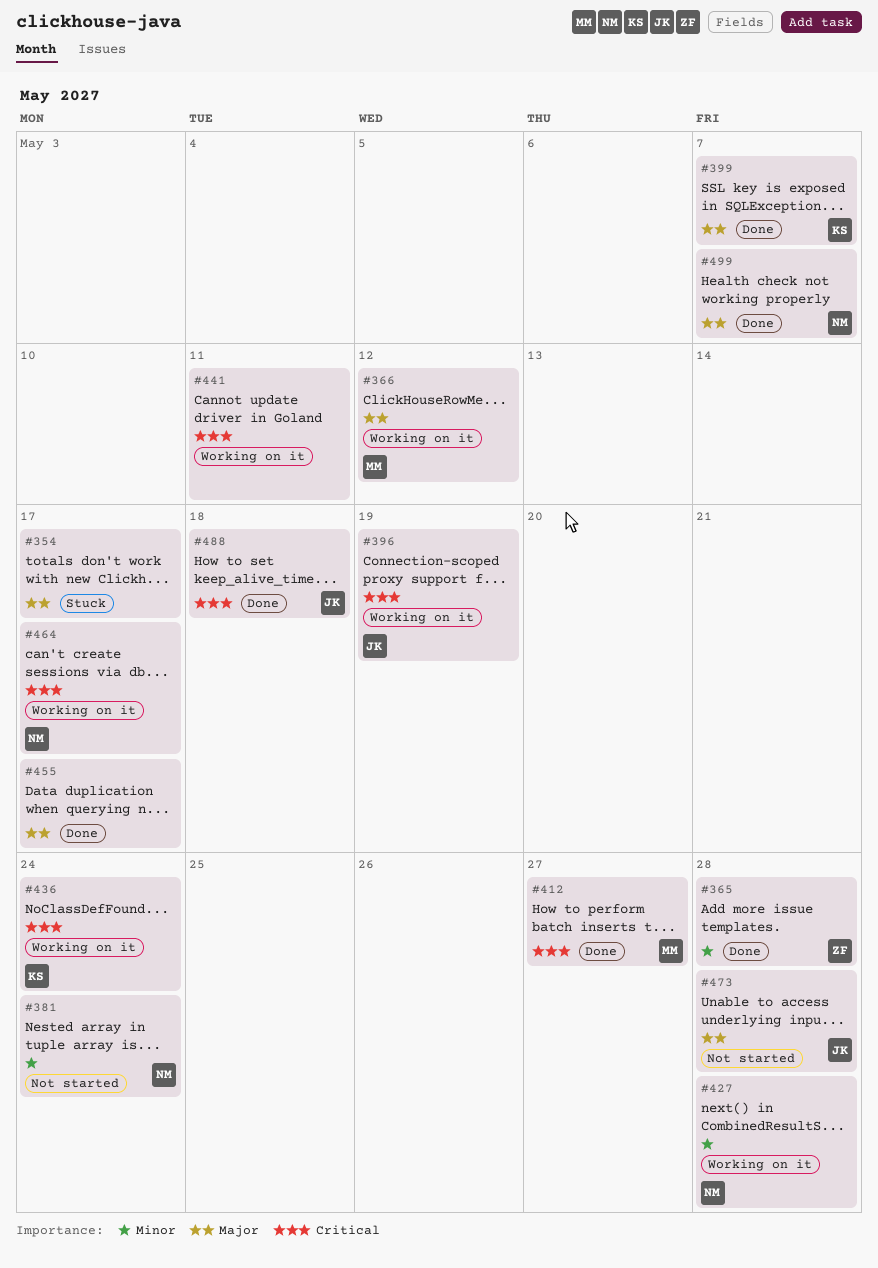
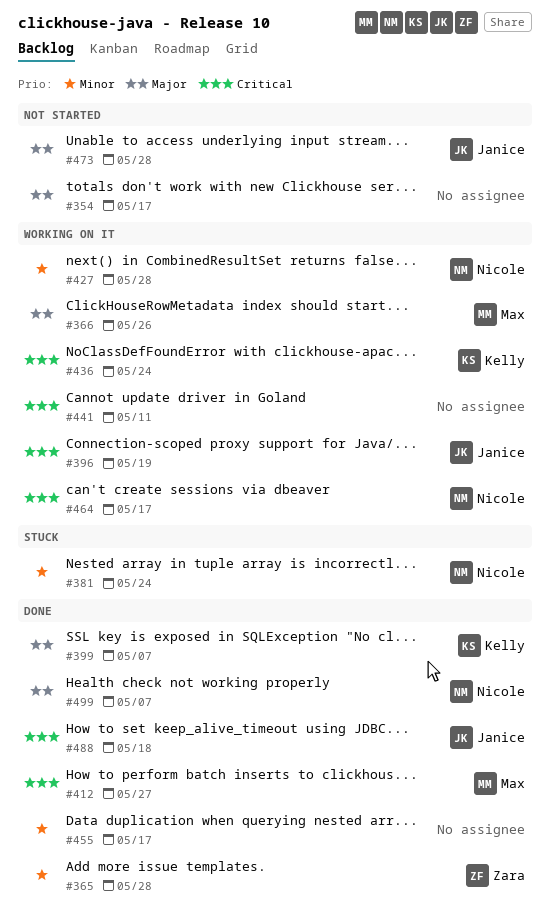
#354, status: Stuck -> Not started
#366, due: May 12 -> May 26
#381, status: Not started -> Stuck
#455, priority: Major -> Minor

